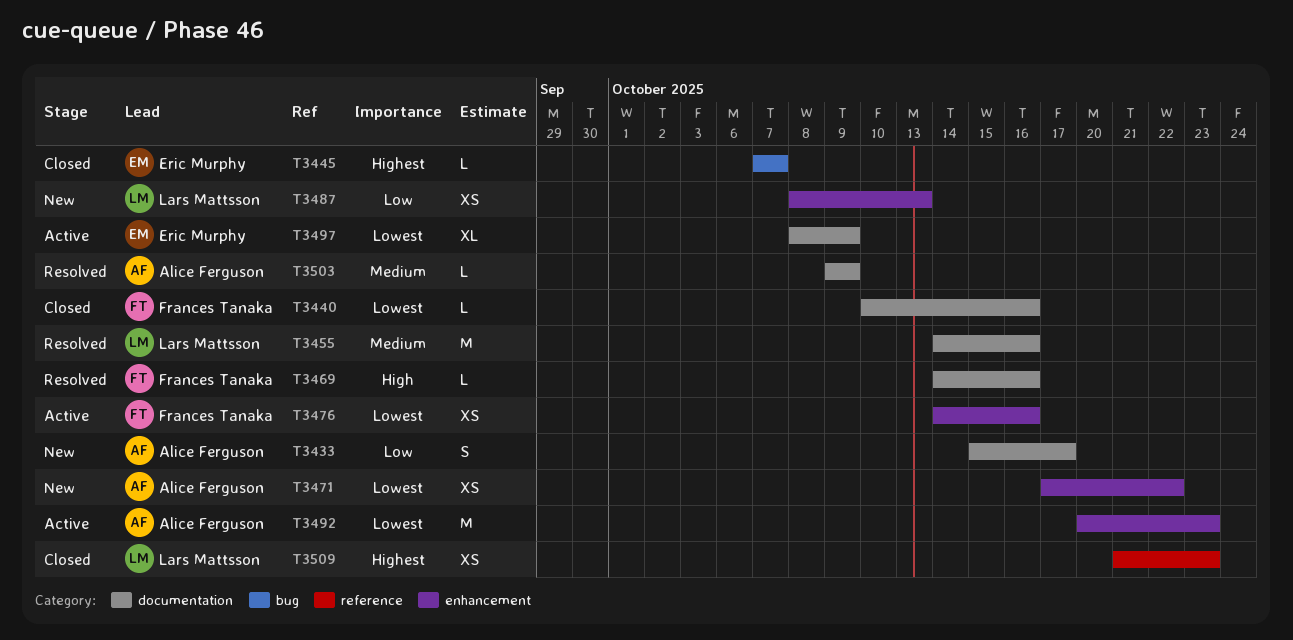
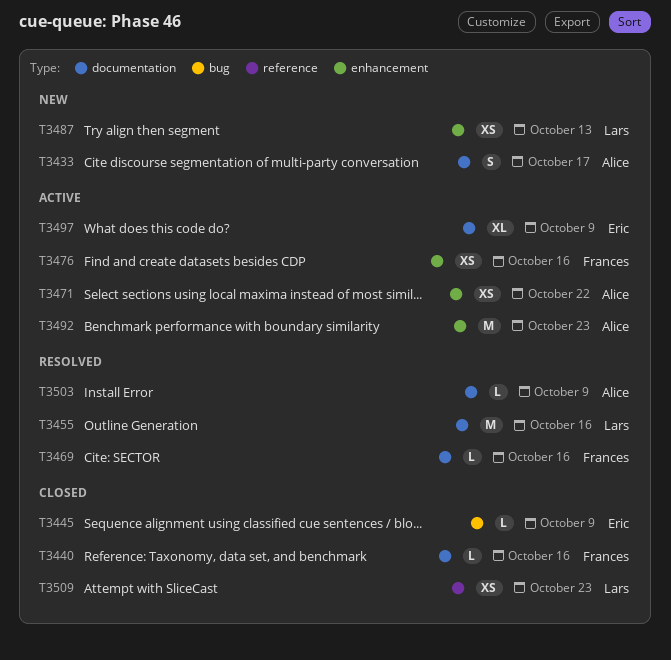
T3445, due: Oct 7 -> Oct 9
T3471, status: New -> Active

